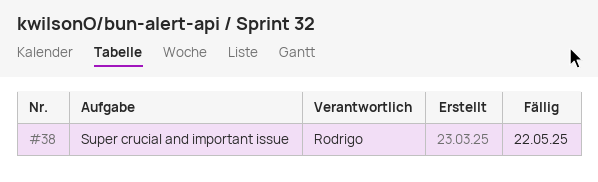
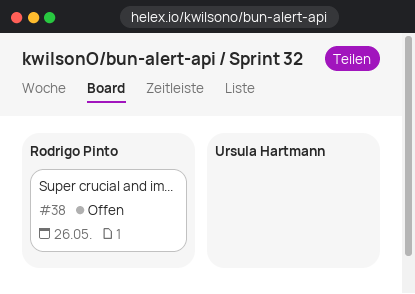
#38, due: May 22 -> May 26

